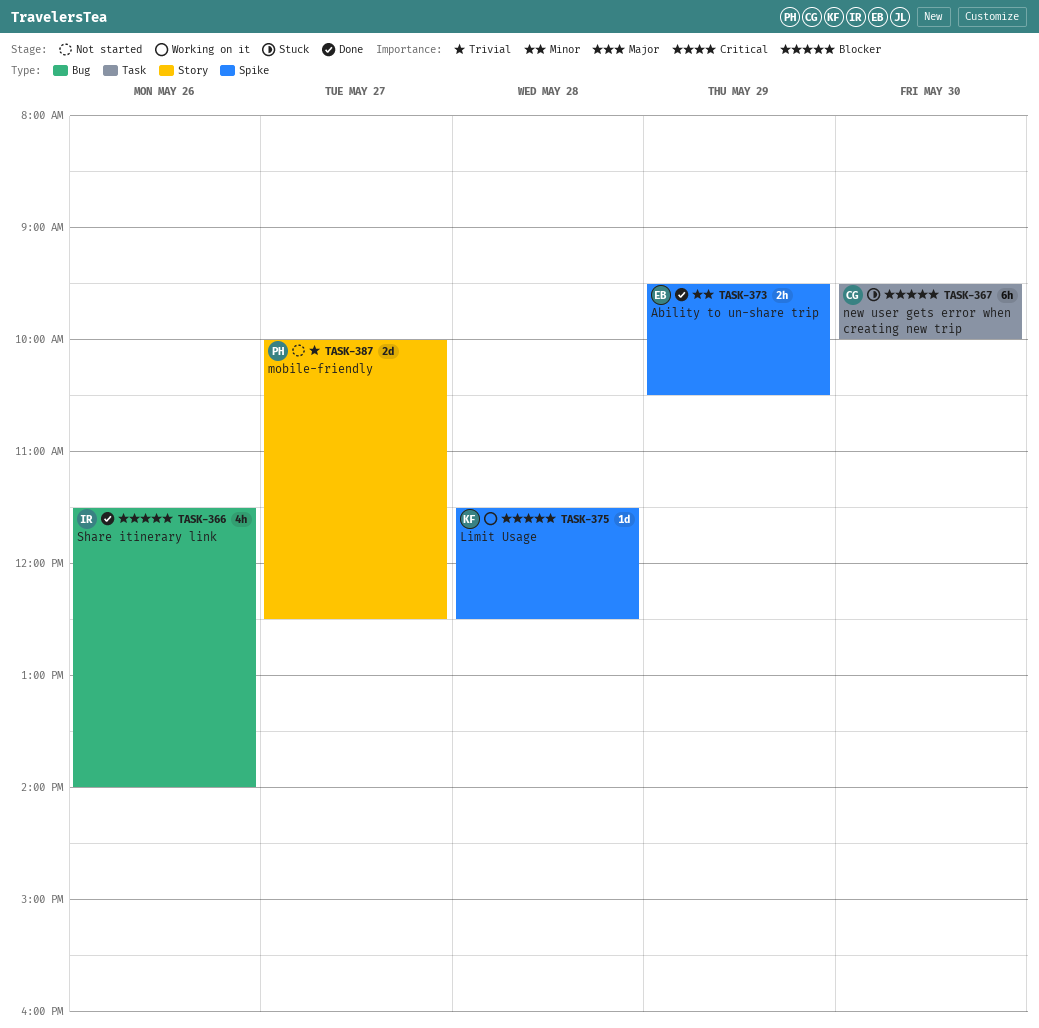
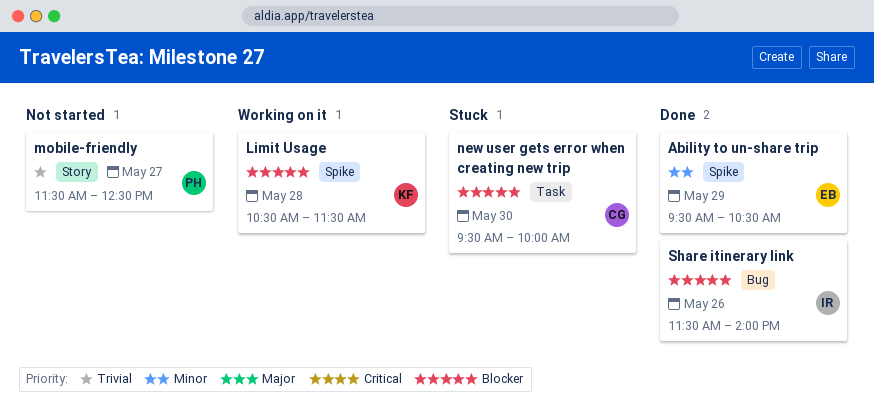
Limit Usage, begins: 11:30 -> 10:30
Limit Usage, ends: 12:30 -> 11:30
mobile-friendly, begins: 10:00 -> 11:30

